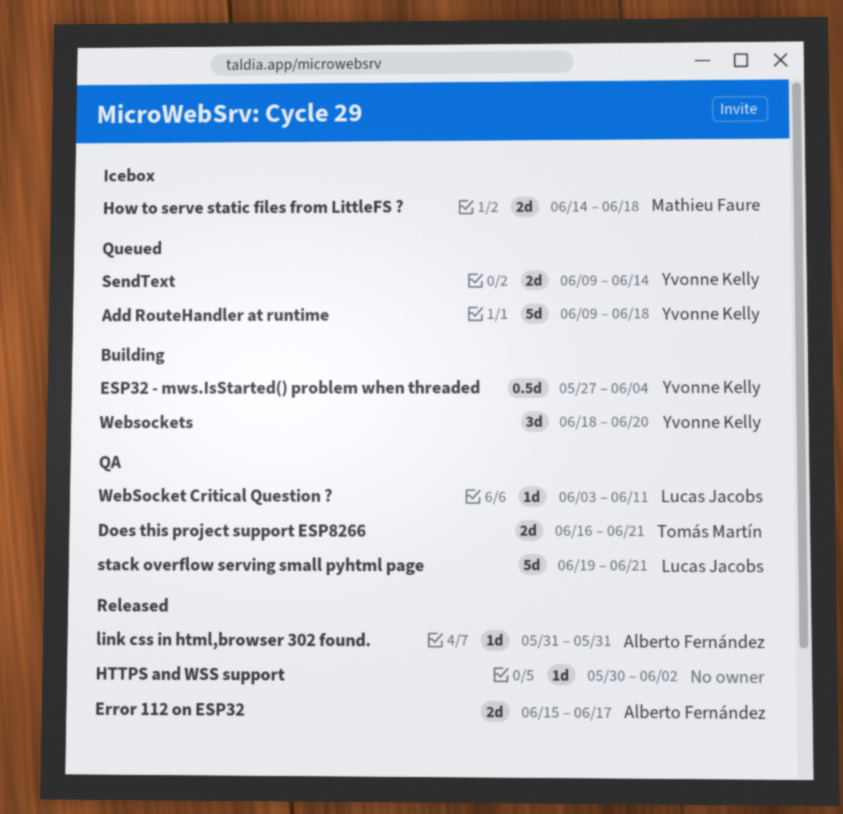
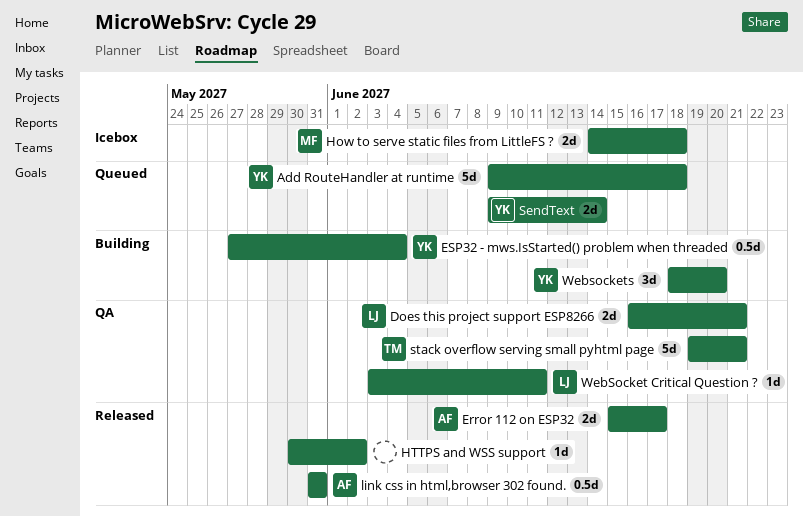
Does this project support ESP8266, owner: Tomás Martín -> Lucas Jacobs
link css in html,browser 302 found., estimate: 1d -> 0.5d
stack overflow serving small pyhtml page, owner: Lucas Jacobs -> Tomás Martín

